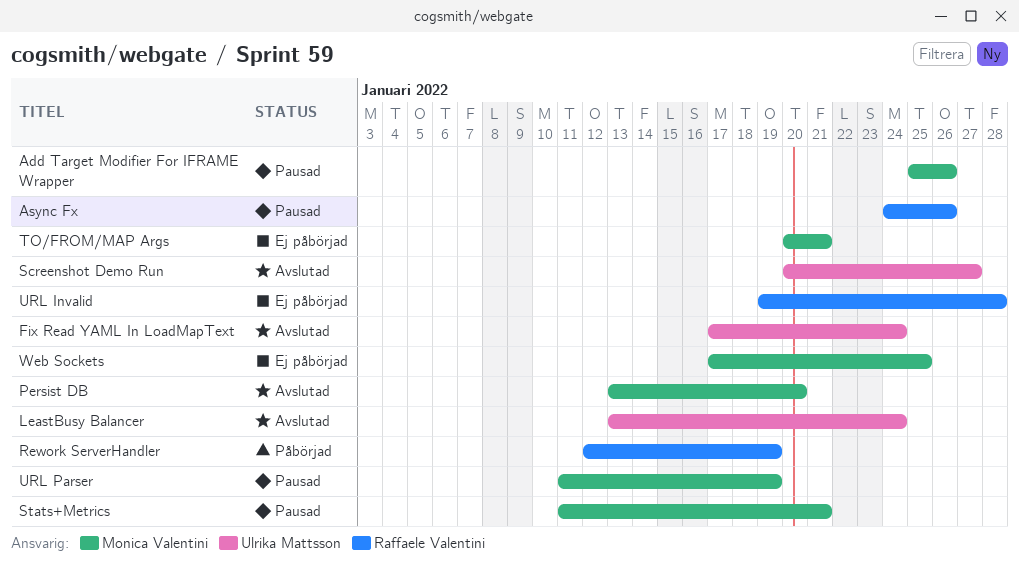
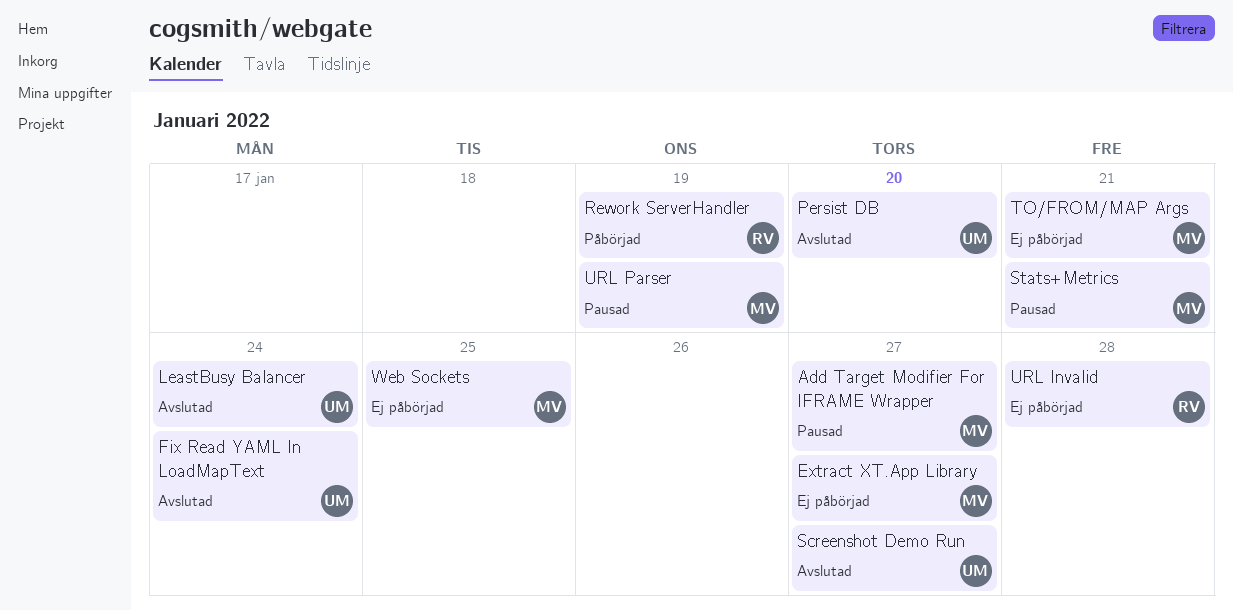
Add Target Modifier For IFRAME Wrapper, due: Jan 26 -> Jan 27
Async Fx: present -> none
Extract XT.App Library: none -> present
Persist DB, owner: Monica Valentini -> Ulrika Mattsson

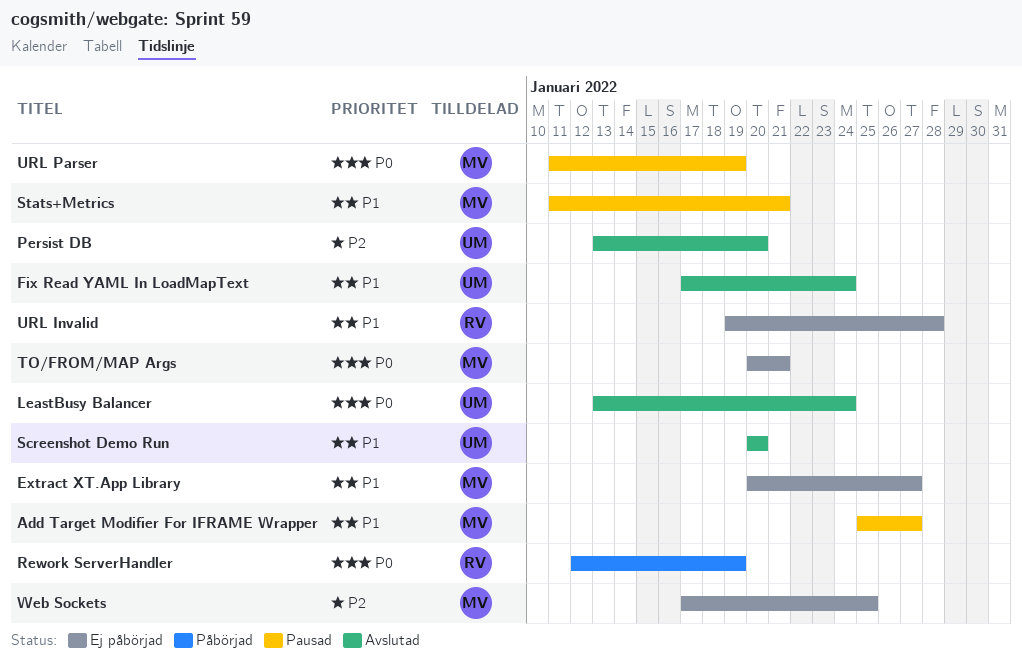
Screenshot Demo Run, due: Jan 27 -> Jan 20

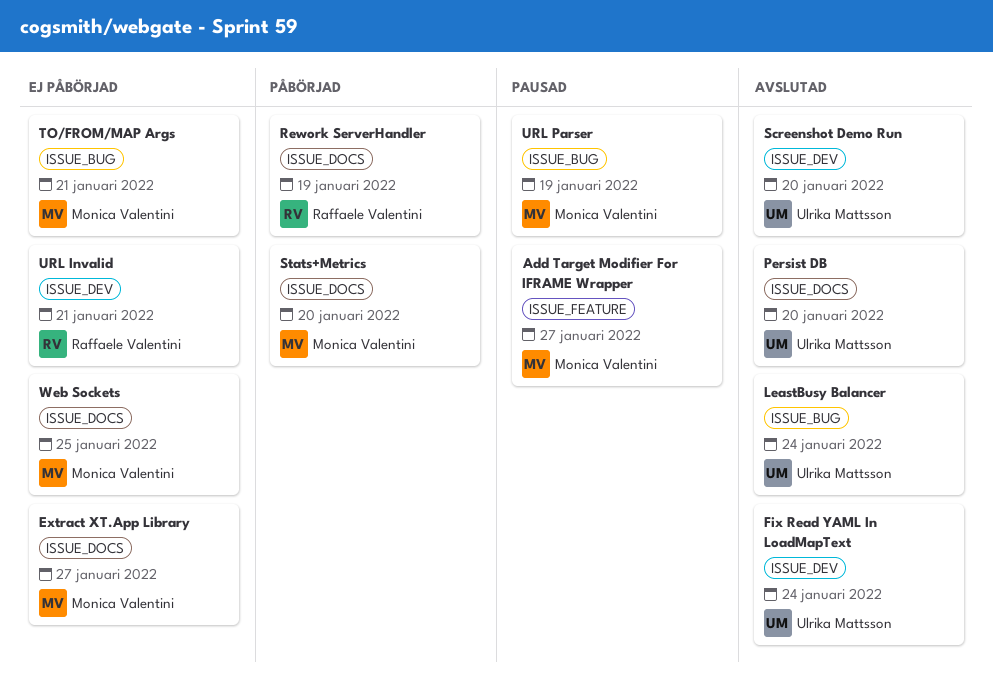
Stats+Metrics, status: Pausad -> Påbörjad
Stats+Metrics, due: Jan 21 -> Jan 20
URL Invalid, due: Jan 28 -> Jan 21

